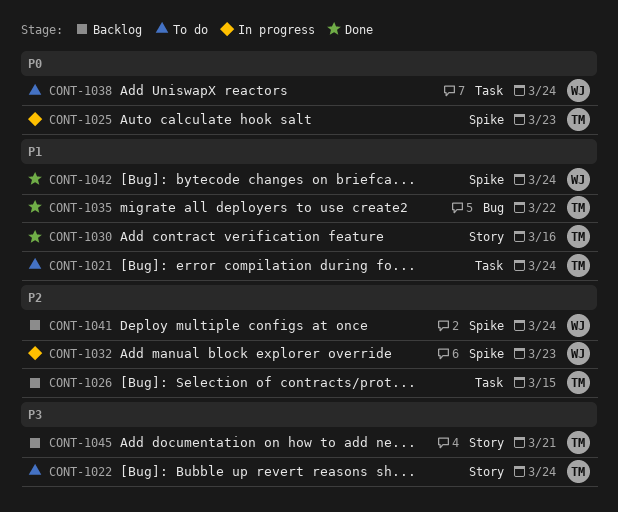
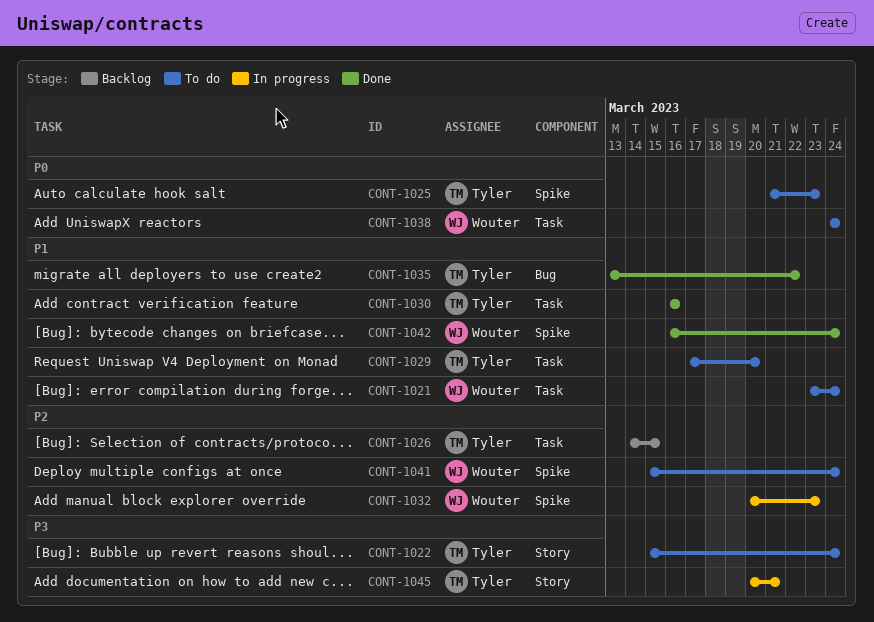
CONT-1021, owner: Tyler -> Wouter
CONT-1025, status: In progress -> To do
CONT-1029: none -> present
CONT-1030, label: Story -> Task
CONT-1041, status: Backlog -> To do
CONT-1045, status: Backlog -> In progress

